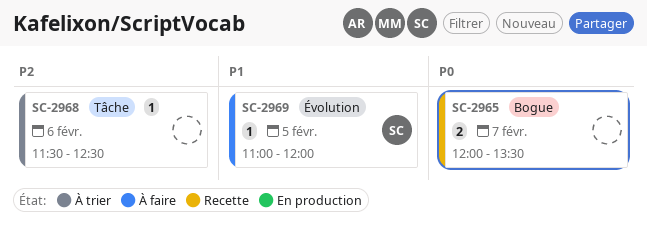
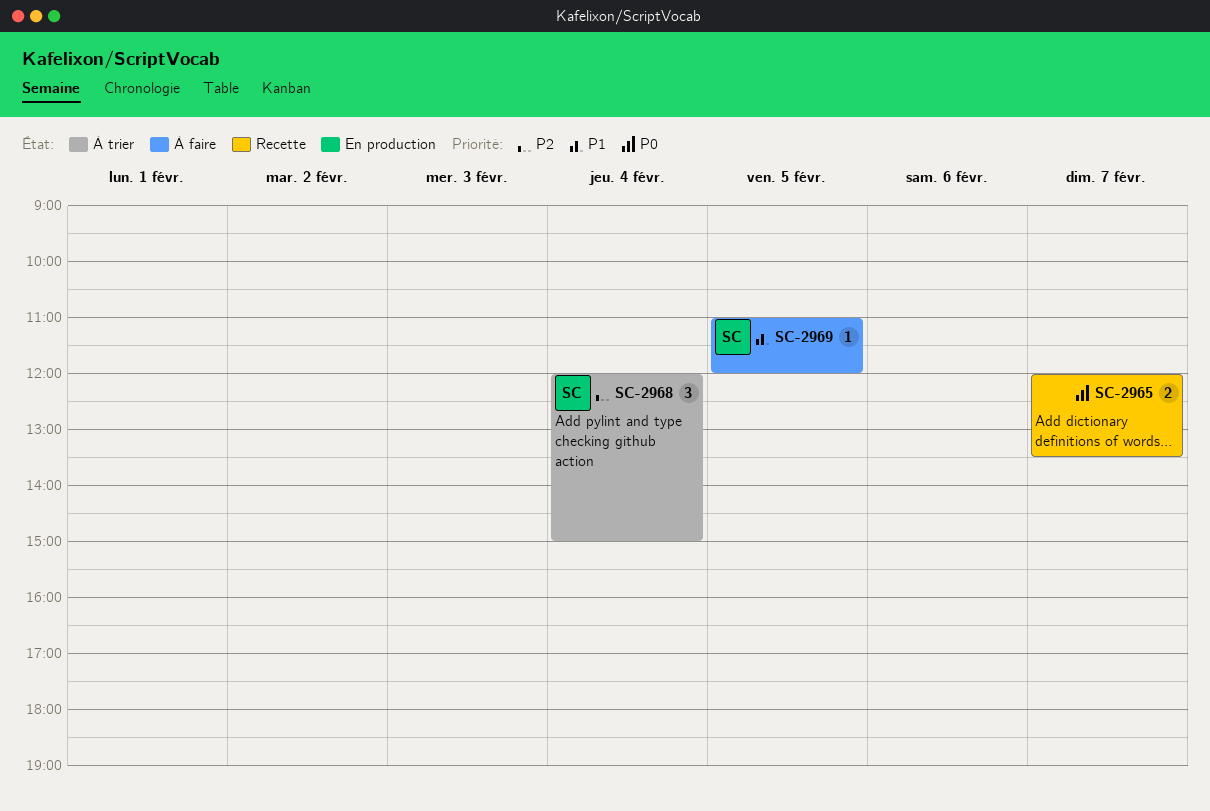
SC-2968, owner: none -> SC
SC-2968, estimate: 1 -> 3
SC-2968, day: Feb 6 -> Feb 4
SC-2968, begins: 11:30 -> 12:00
SC-2968, ends: 12:30 -> 15:00

